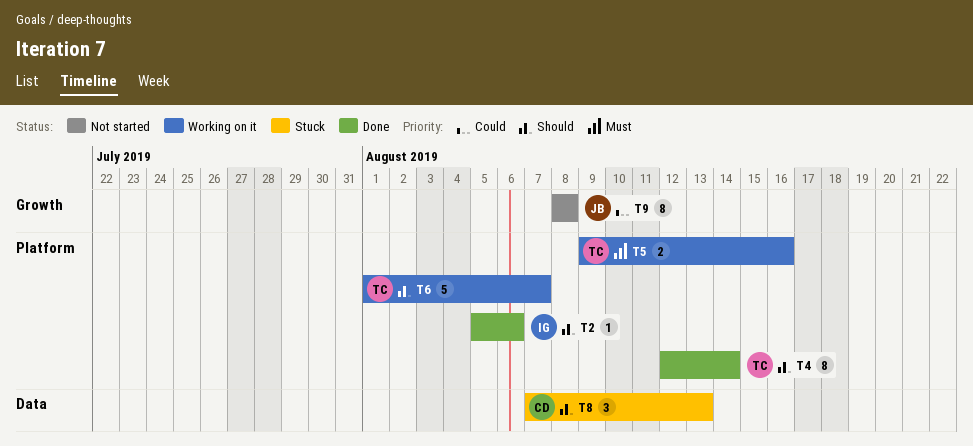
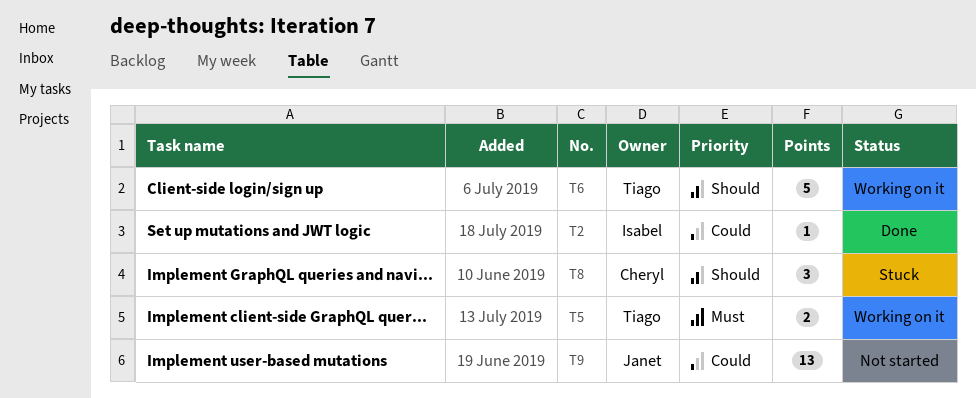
T2, priority: Should -> Could
T4: present -> none
T9, estimate: 8 -> 13

